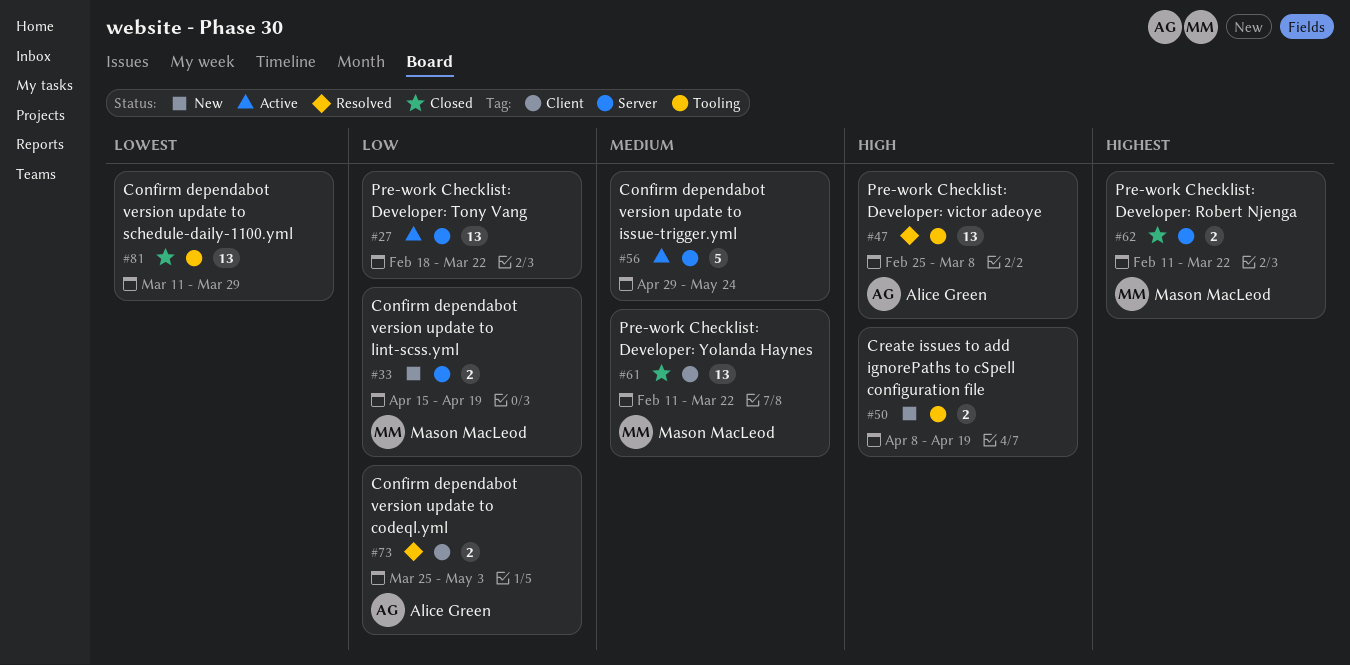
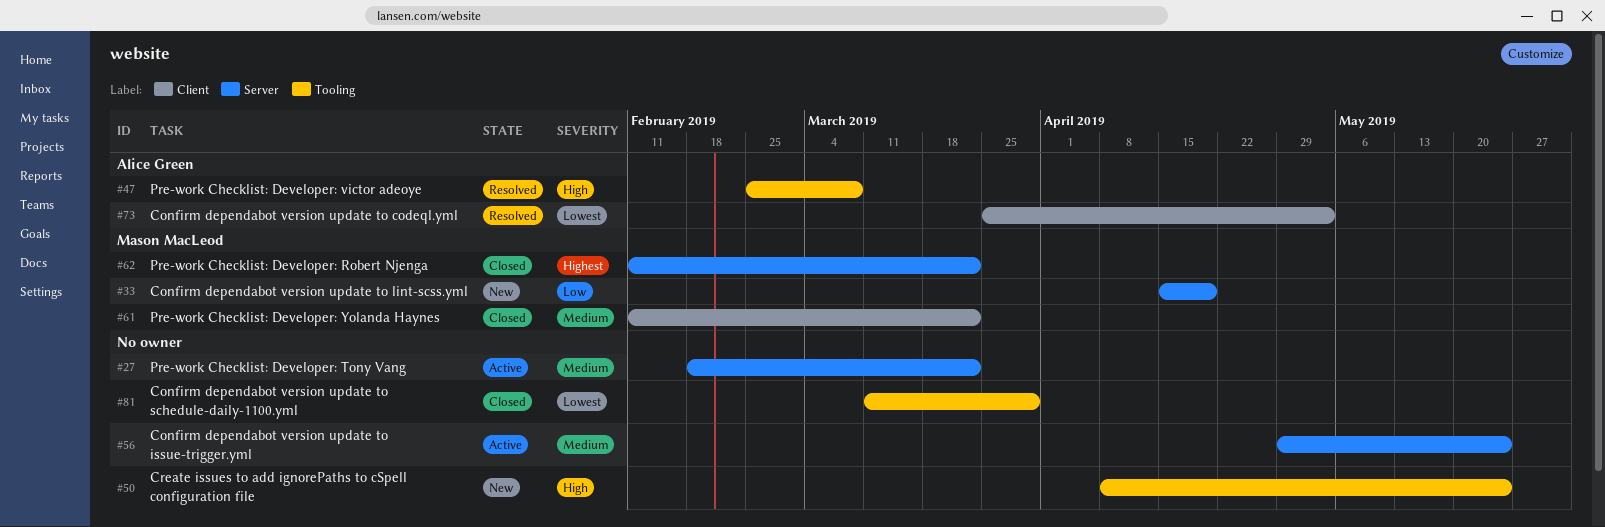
#27, priority: Low -> Medium
#50, due: Apr 19 -> May 24
#73, priority: Low -> Lowest

